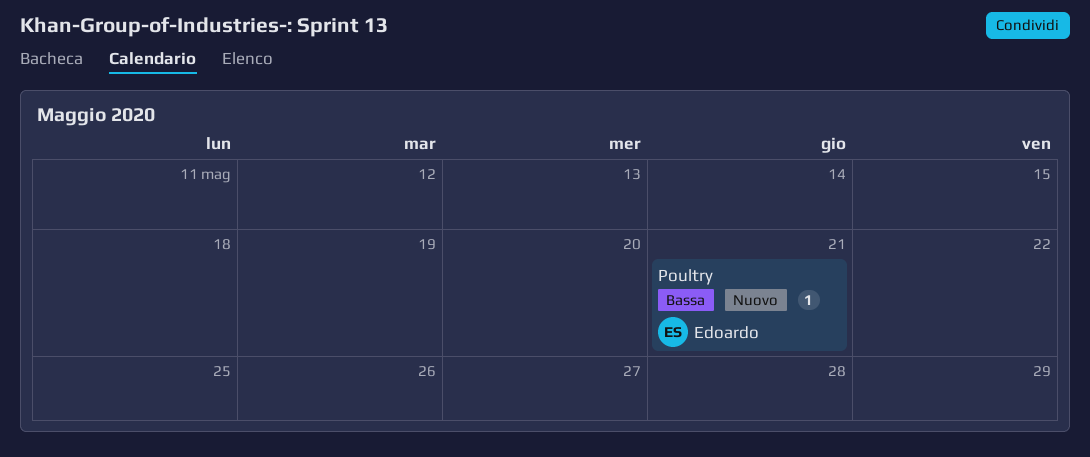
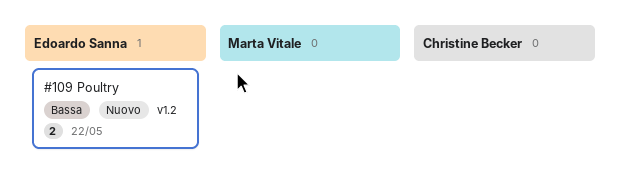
Poultry, estimate: 1 -> 2
Poultry, due: May 21 -> May 22

